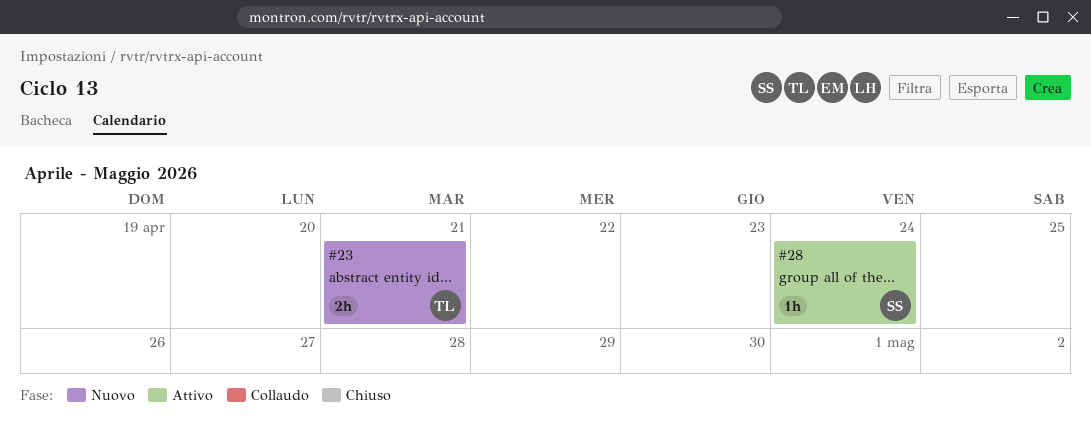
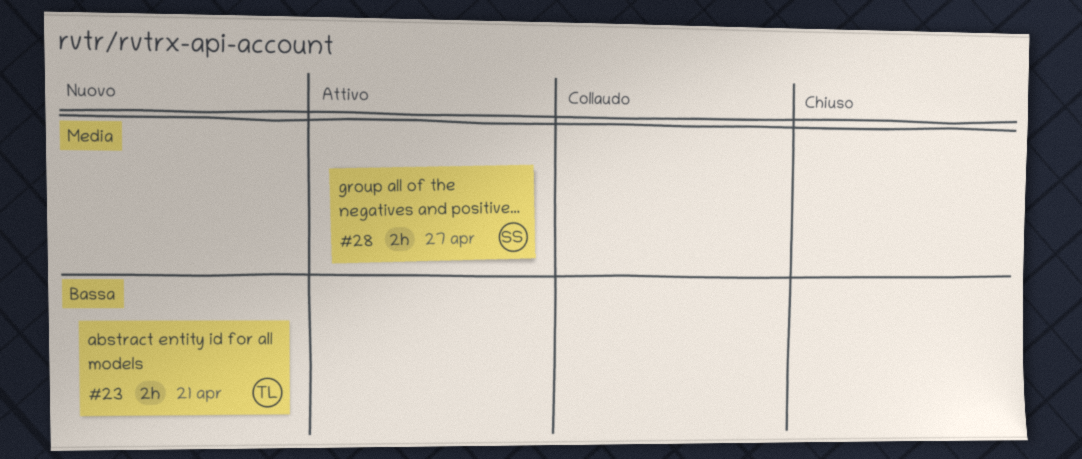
#28, estimate: 1h -> 2h
#28, due: Apr 24 -> Apr 27

